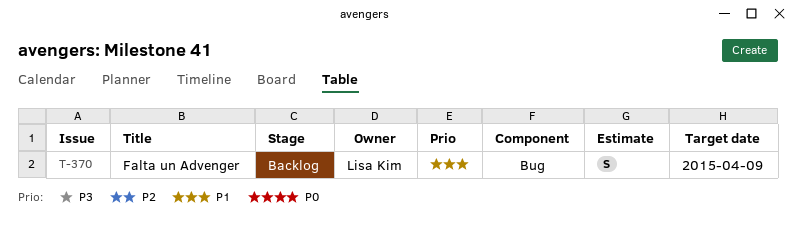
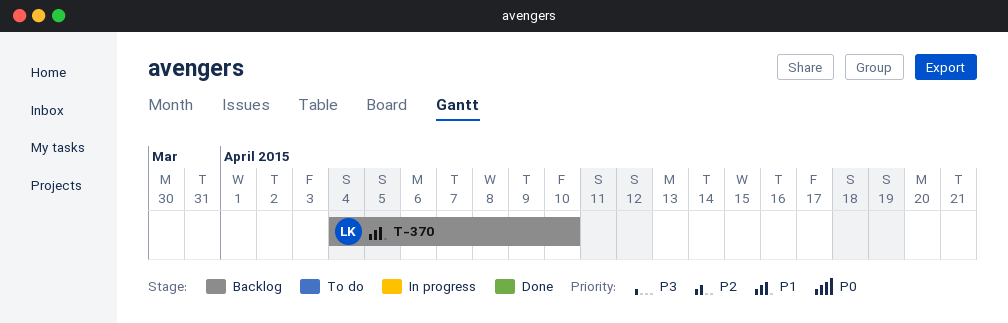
T-370, due: Apr 9 -> Apr 10

